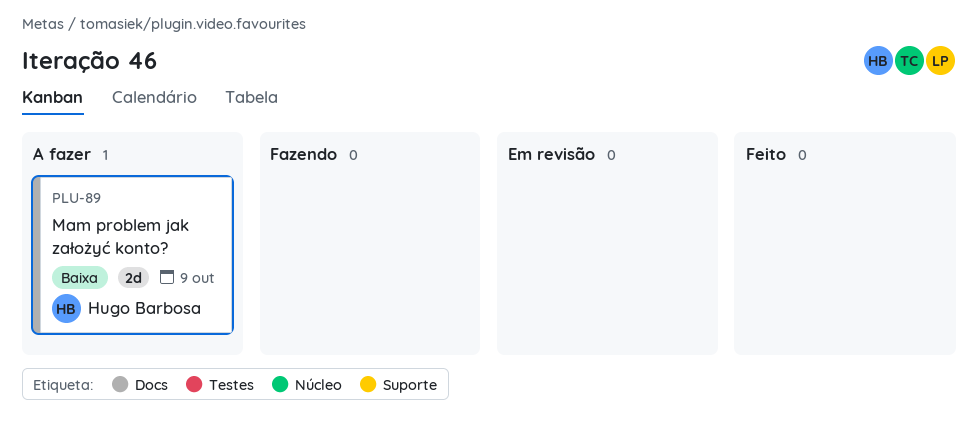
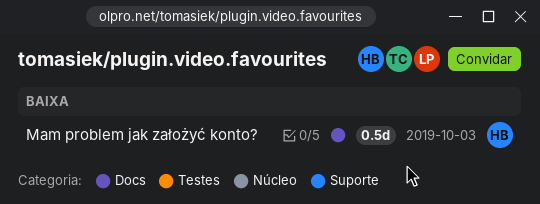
Mam problem jak założyć konto?, estimate: 2d -> 0.5d
Mam problem jak założyć konto?, due: Oct 9 -> Oct 3

